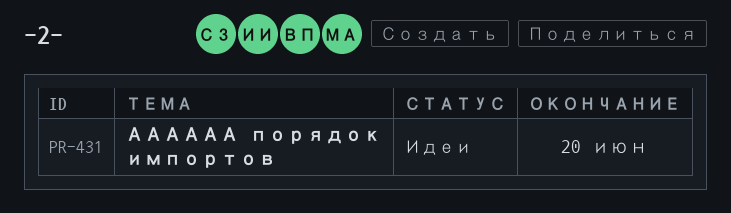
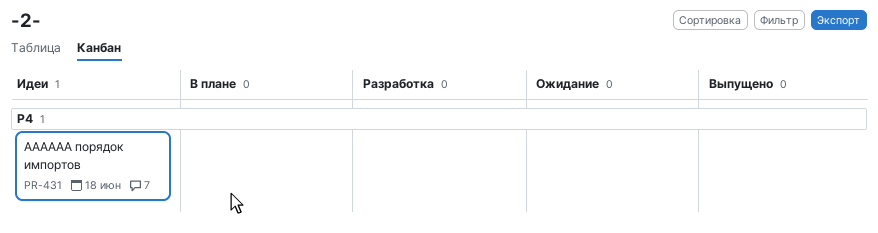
PR-431, due: Jun 20 -> Jun 18

